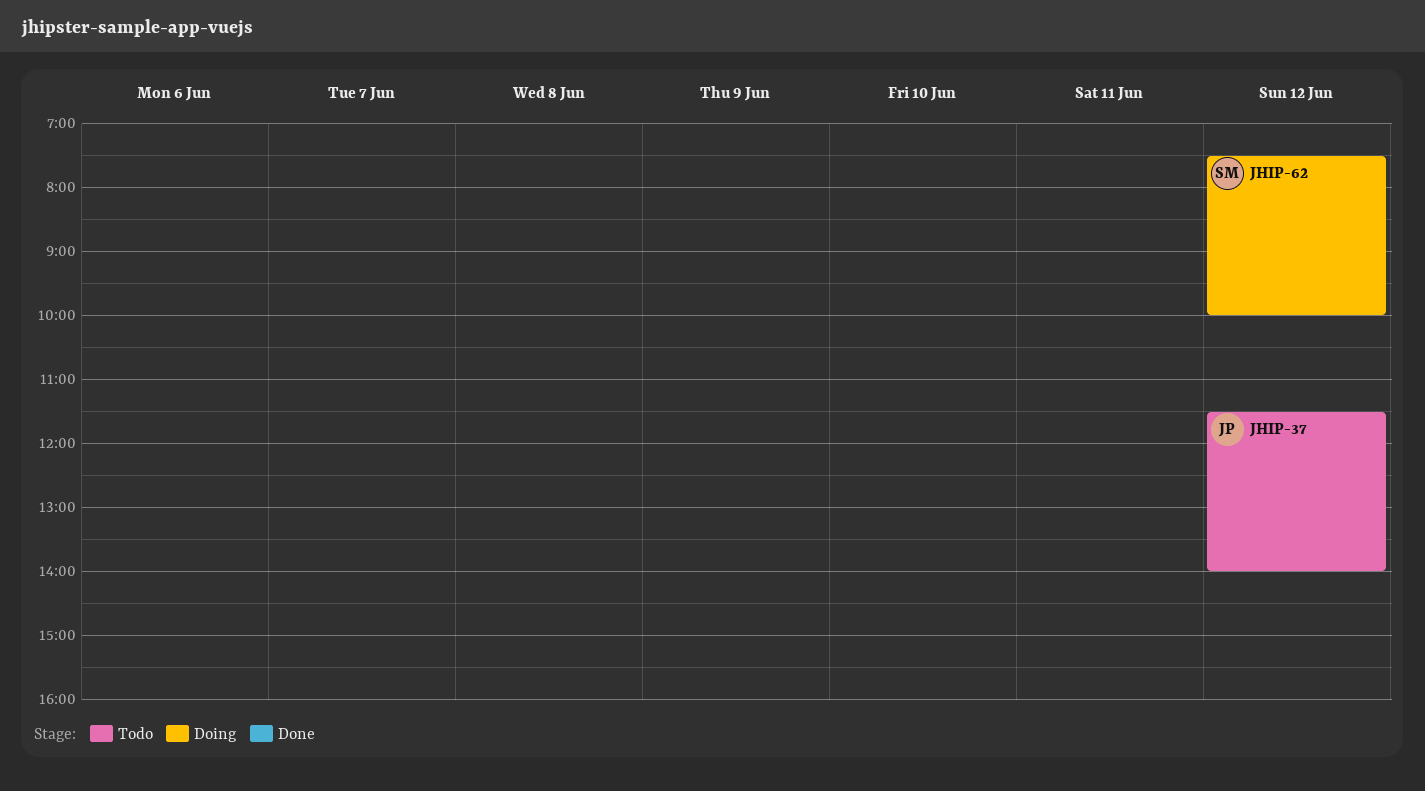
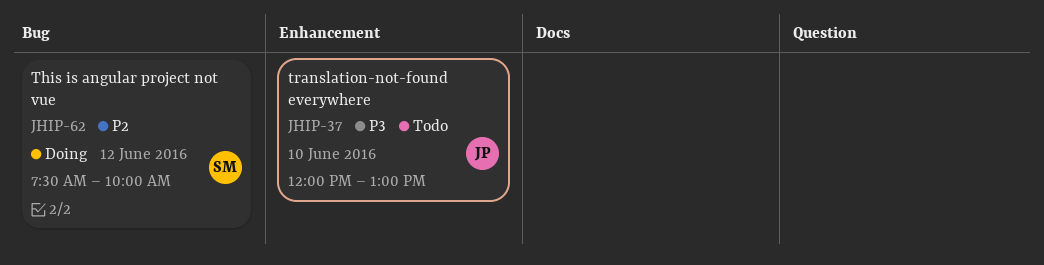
JHIP-37, day: Jun 12 -> Jun 10
JHIP-37, begins: 11:30 -> 12:00
JHIP-37, ends: 14:00 -> 13:00

